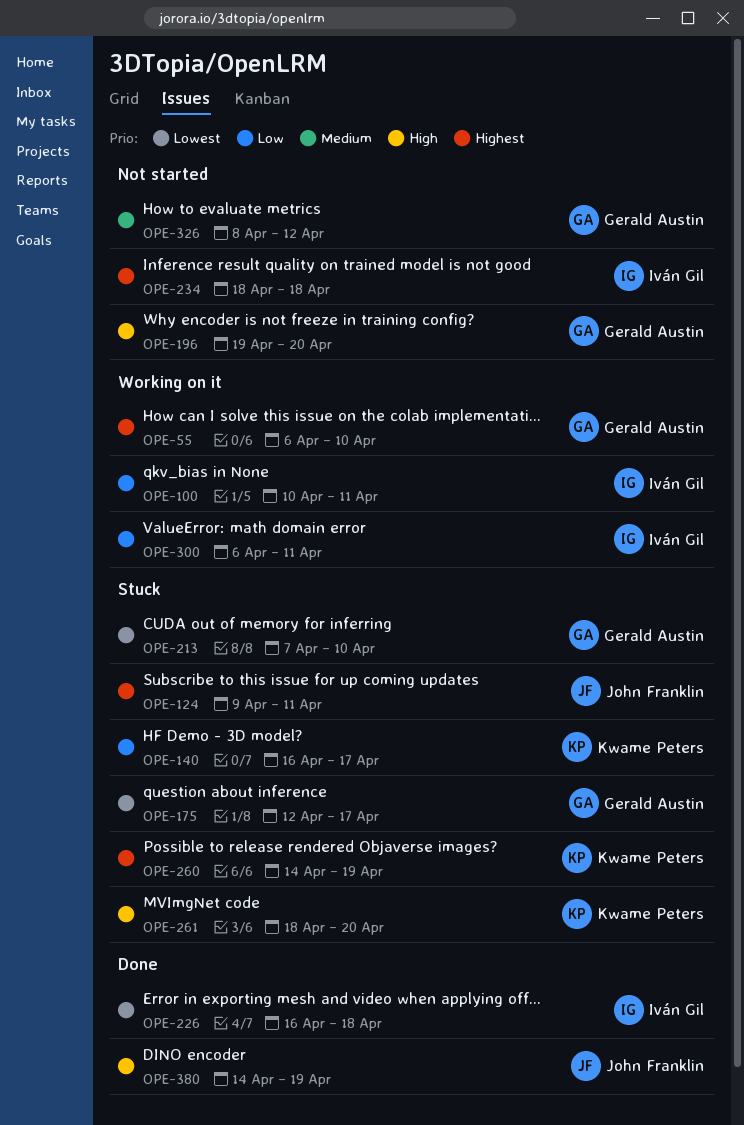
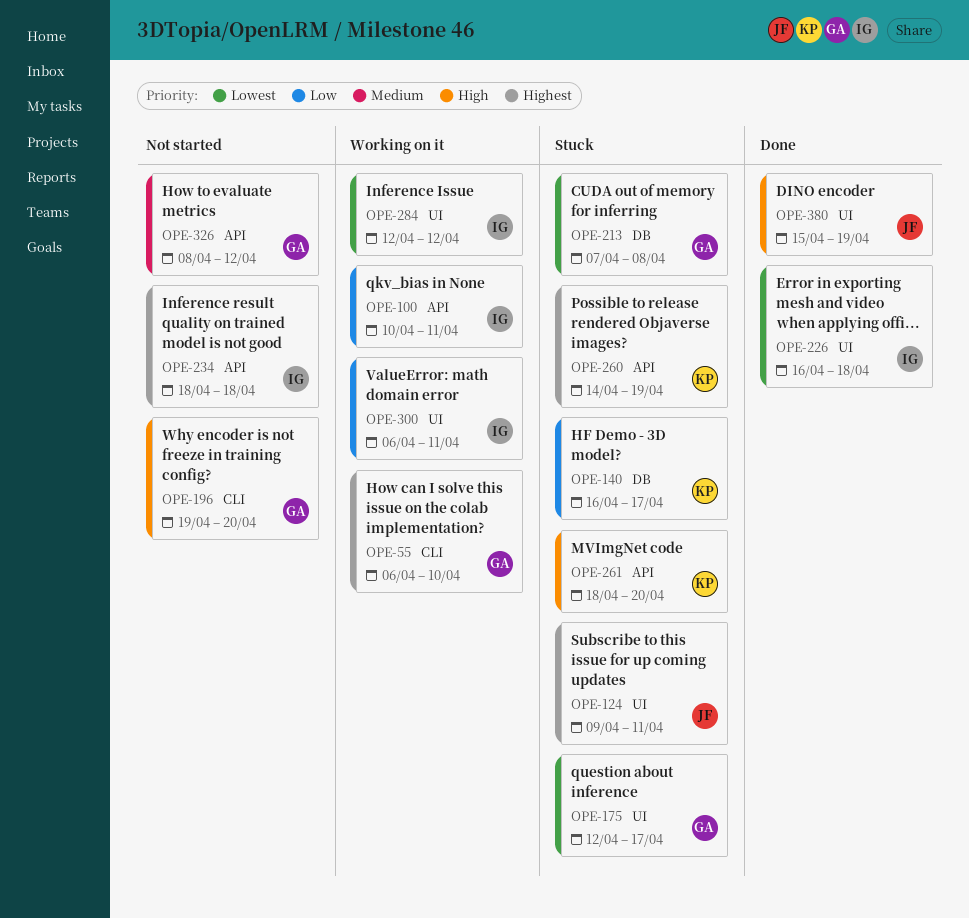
OPE-213, due: Apr 10 -> Apr 8
OPE-284: none -> present
OPE-380, start: Apr 14 -> Apr 15

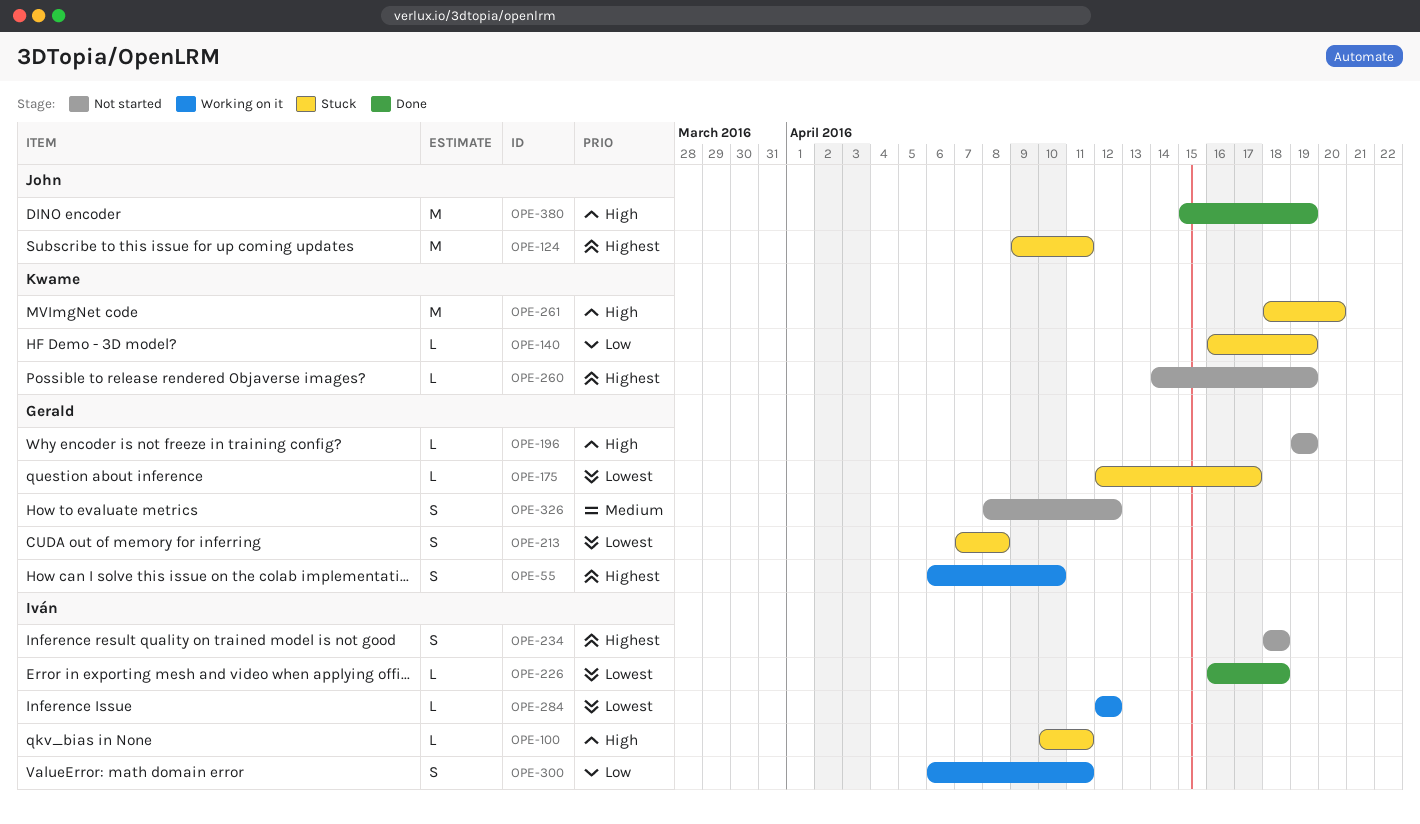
OPE-100, status: Working on it -> Stuck
OPE-100, priority: Low -> High
OPE-140, due: Apr 17 -> Apr 19
OPE-196, due: Apr 20 -> Apr 19
OPE-260, status: Stuck -> Not started

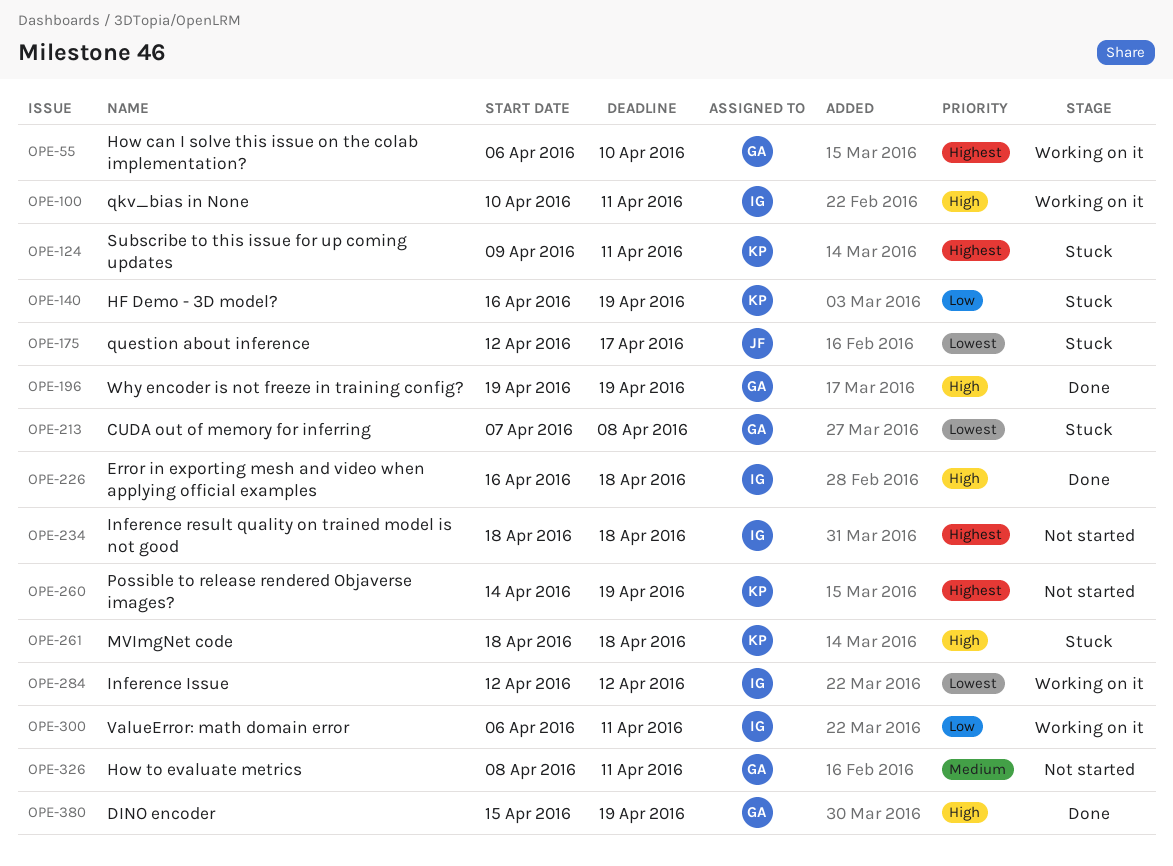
OPE-100, status: Stuck -> Working on it
OPE-124, owner: John -> Kwame
OPE-175, owner: Gerald -> John
OPE-196, status: Not started -> Done
OPE-226, priority: Lowest -> High
OPE-261, due: Apr 20 -> Apr 18
OPE-326, due: Apr 12 -> Apr 11
OPE-380, owner: John -> Gerald

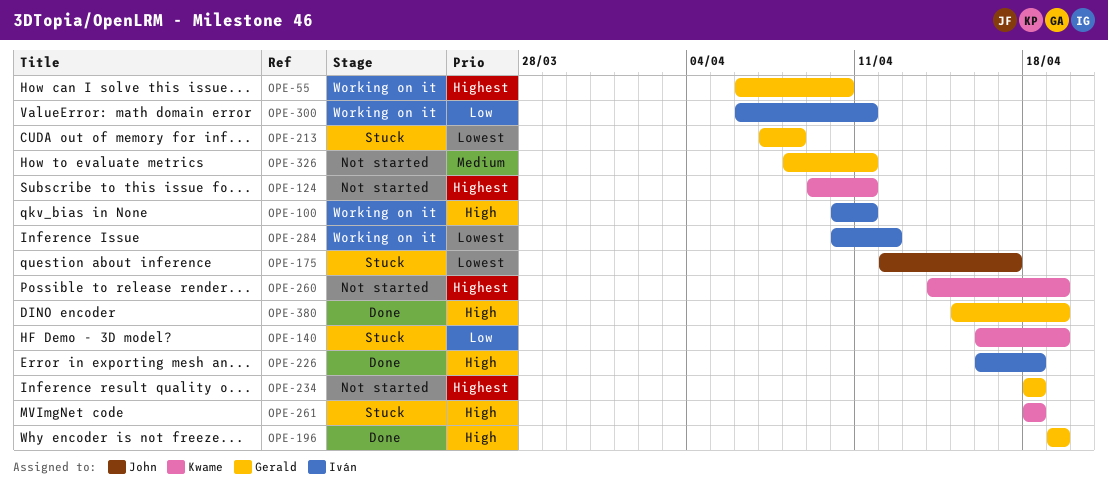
OPE-124, status: Stuck -> Not started
OPE-234, owner: Iván -> Gerald
OPE-284, start: Apr 12 -> Apr 10

